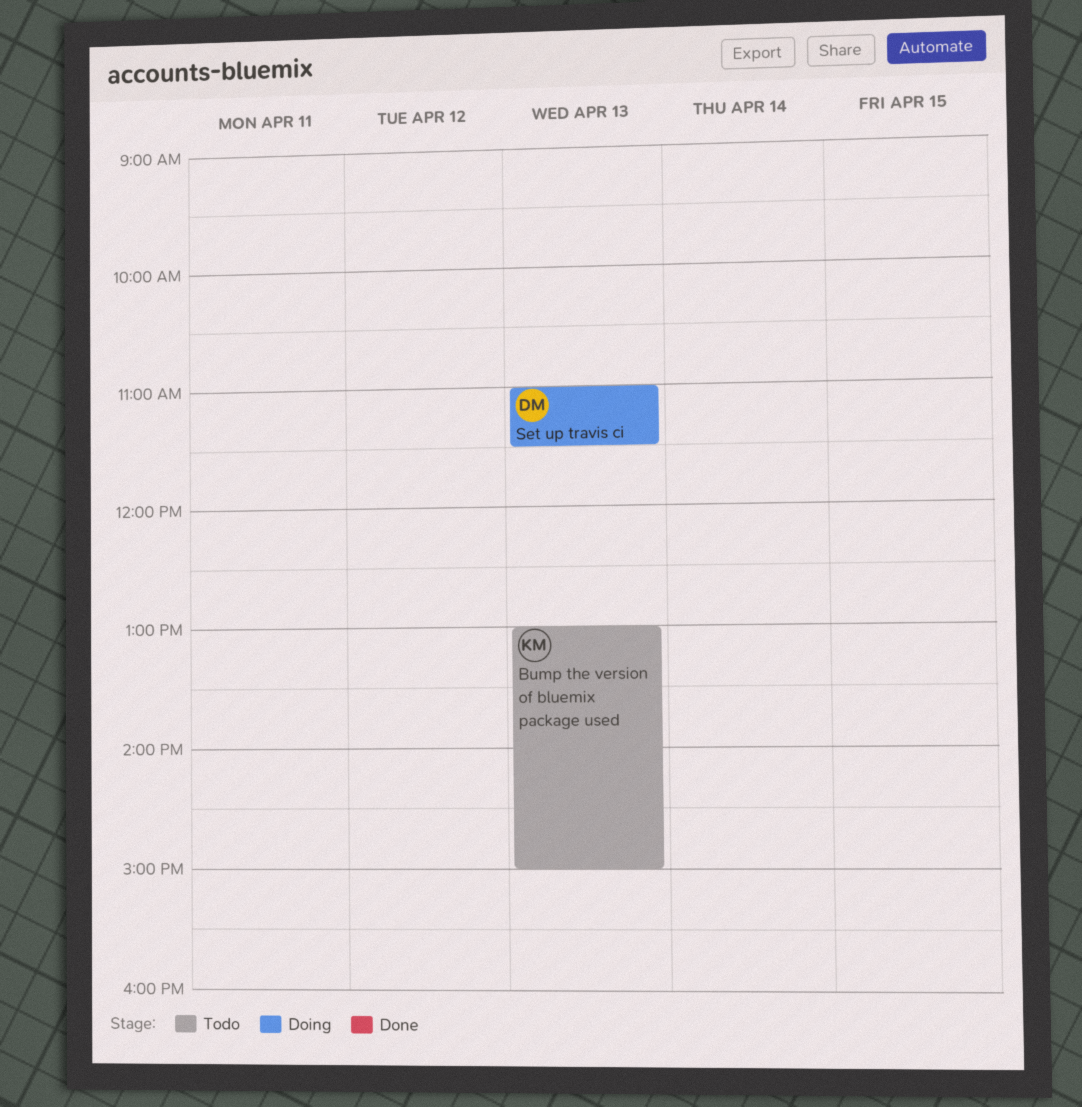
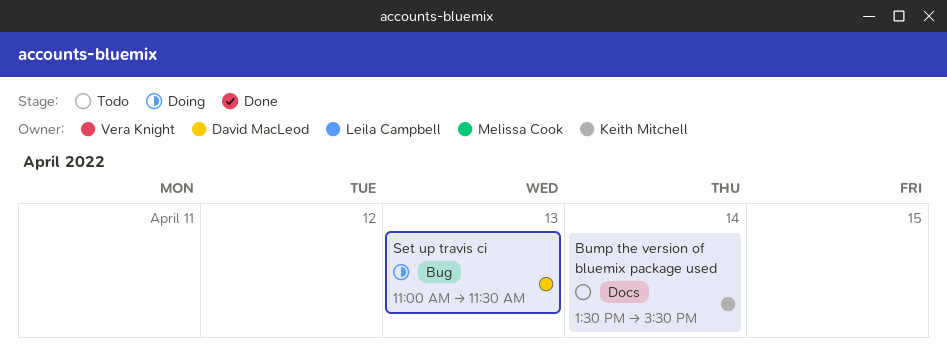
Bump the version of bluemix package used, day: Apr 13 -> Apr 14
Bump the version of bluemix package used, begins: 13:00 -> 13:30
Bump the version of bluemix package used, ends: 15:00 -> 15:30

